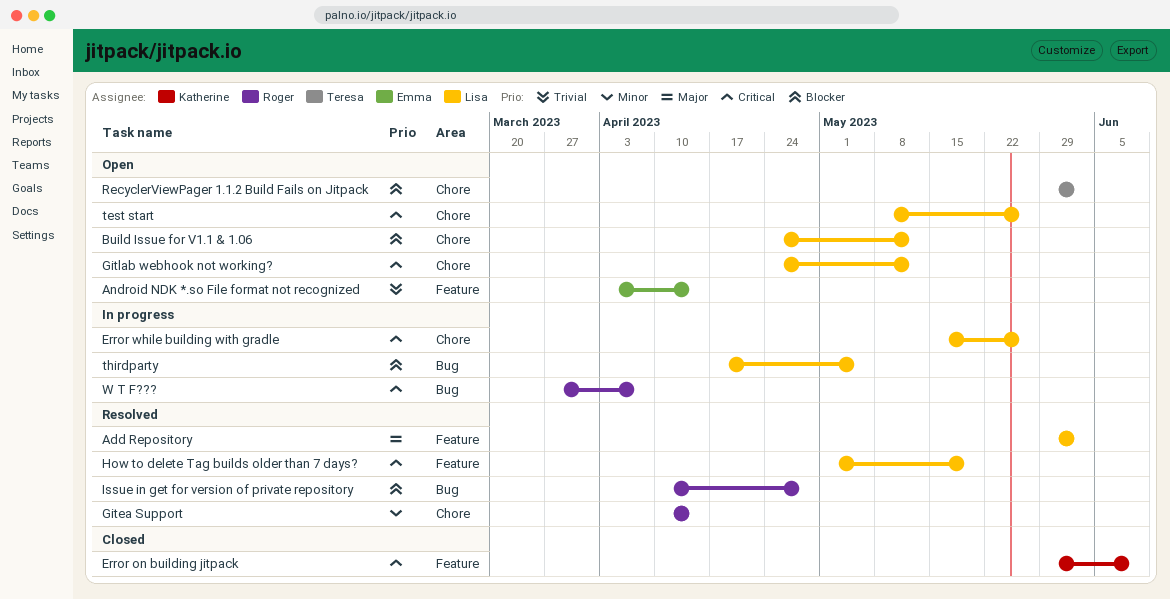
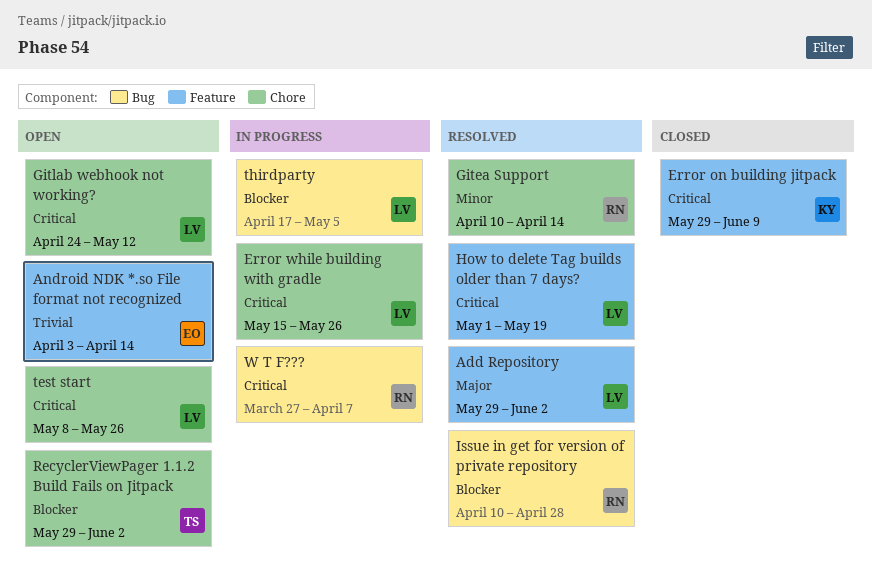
Build Issue for V1.1 & 1.06: present -> none

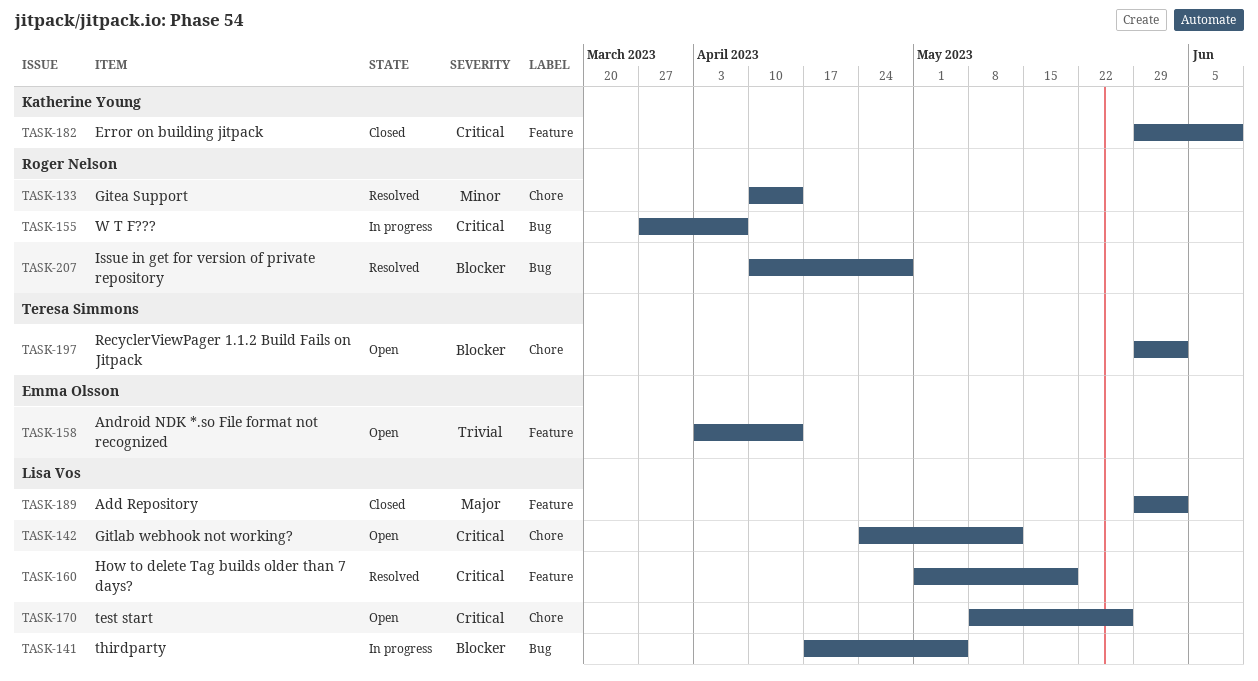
Add Repository, status: Resolved -> Closed
Error while building with gradle: present -> none

